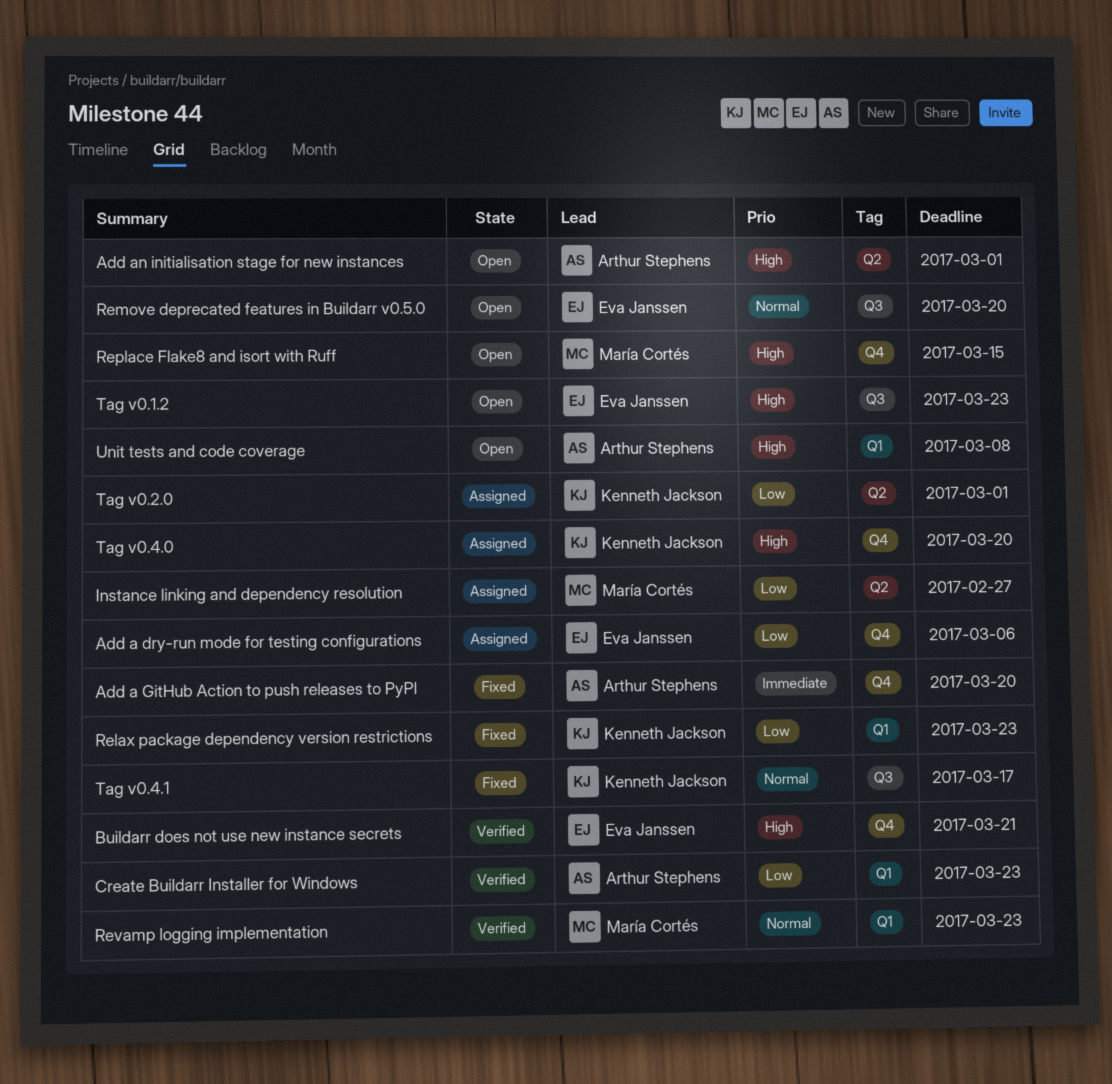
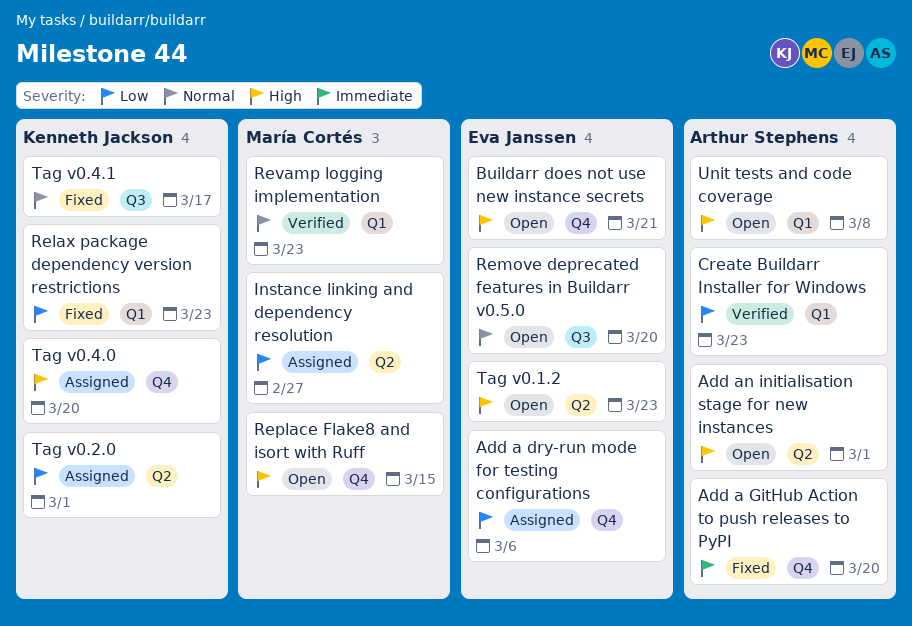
Buildarr does not use new instance secrets, status: Verified -> Open
Tag v0.1.2, label: Q3 -> Q2

